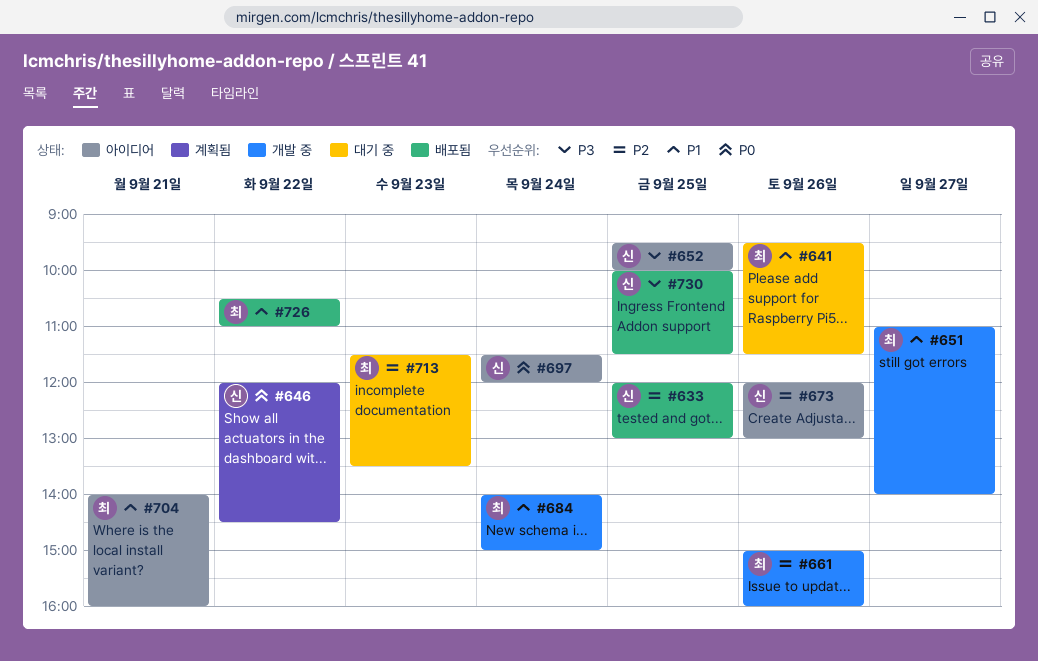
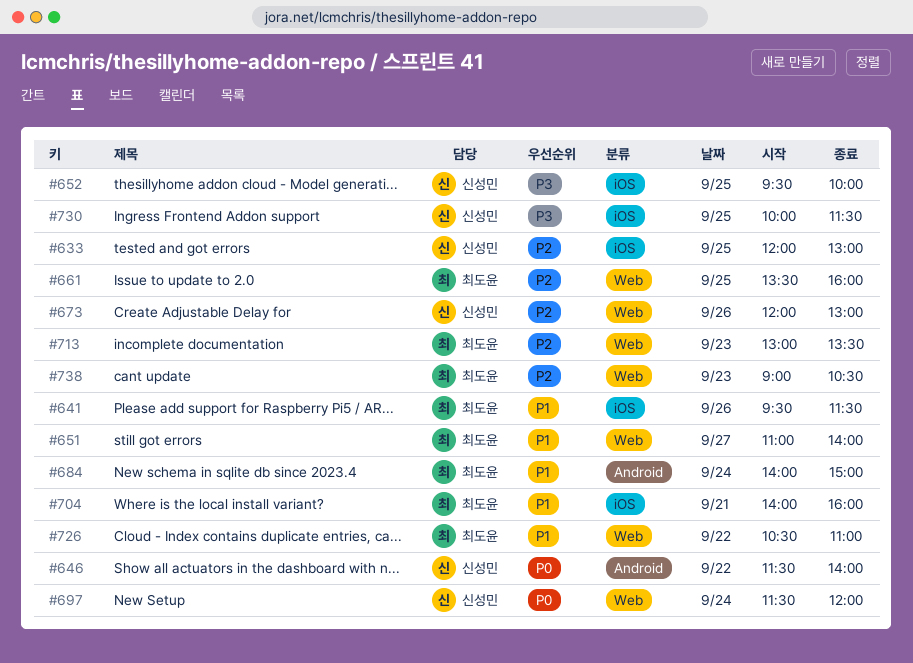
#646, begins: 12:00 -> 11:30
#646, ends: 14:30 -> 14:00
#661, day: Sep 26 -> Sep 25
#661, begins: 15:00 -> 13:30
#713, begins: 11:30 -> 13:00
#738: none -> present

